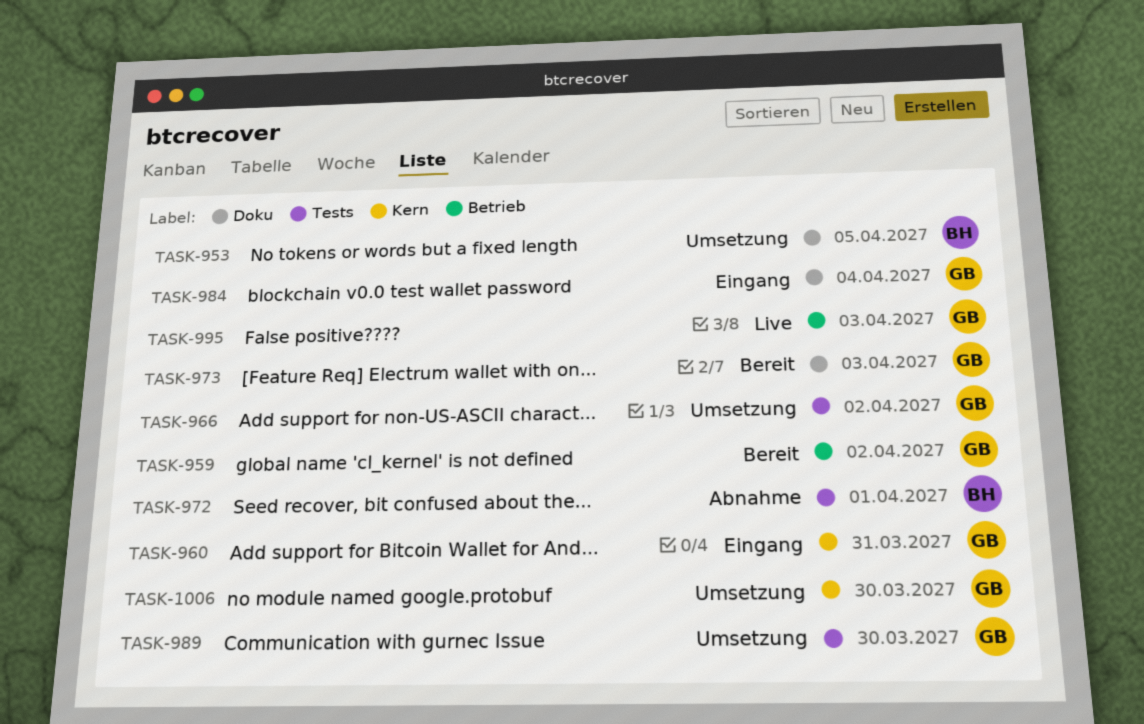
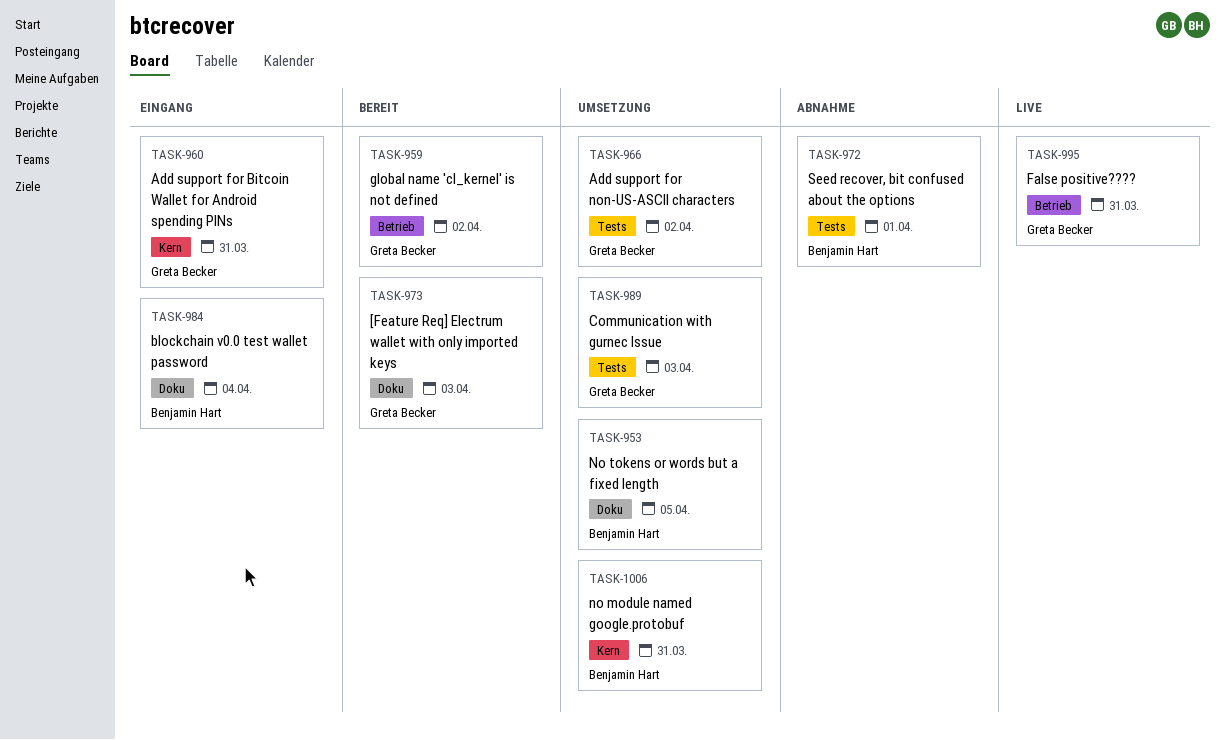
TASK-984, owner: Greta Becker -> Benjamin Hart
TASK-989, due: Mar 30 -> Apr 3
TASK-995, due: Apr 3 -> Mar 31
TASK-1006, owner: Greta Becker -> Benjamin Hart
TASK-1006, due: Mar 30 -> Mar 31

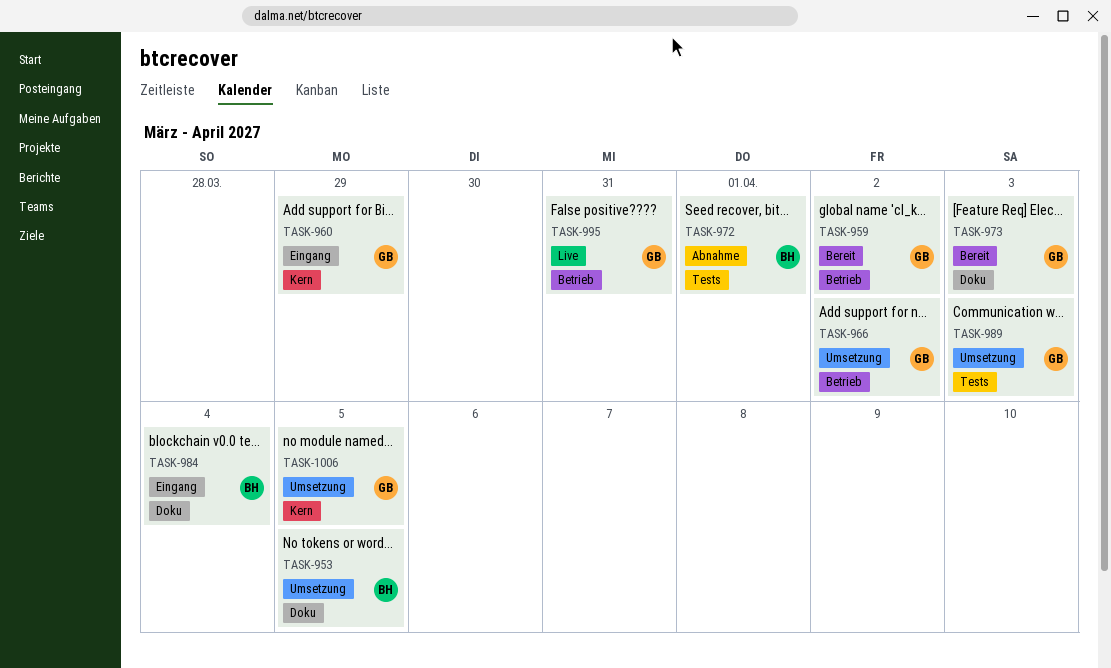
TASK-960, due: Mar 31 -> Mar 29
TASK-966, label: Tests -> Betrieb
TASK-1006, owner: Benjamin Hart -> Greta Becker
TASK-1006, due: Mar 31 -> Apr 5

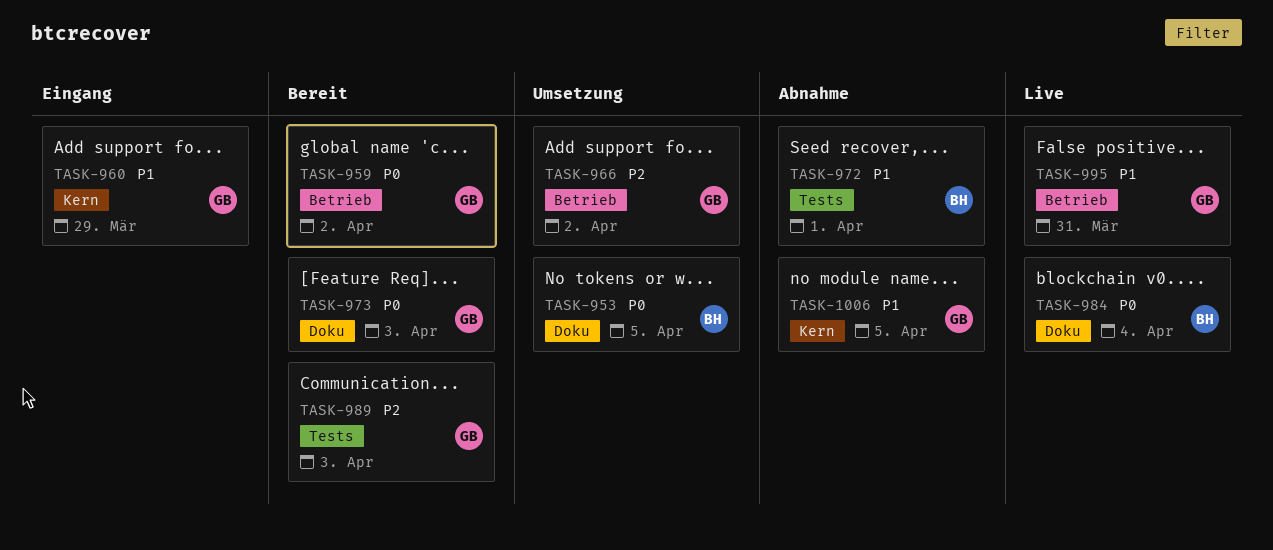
TASK-984, status: Eingang -> Live
TASK-989, status: Umsetzung -> Bereit
TASK-1006, status: Umsetzung -> Abnahme

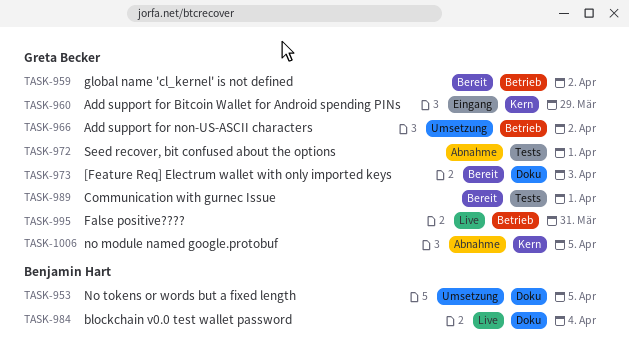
TASK-972, owner: Benjamin Hart -> Greta Becker
TASK-989, due: Apr 3 -> Apr 1

